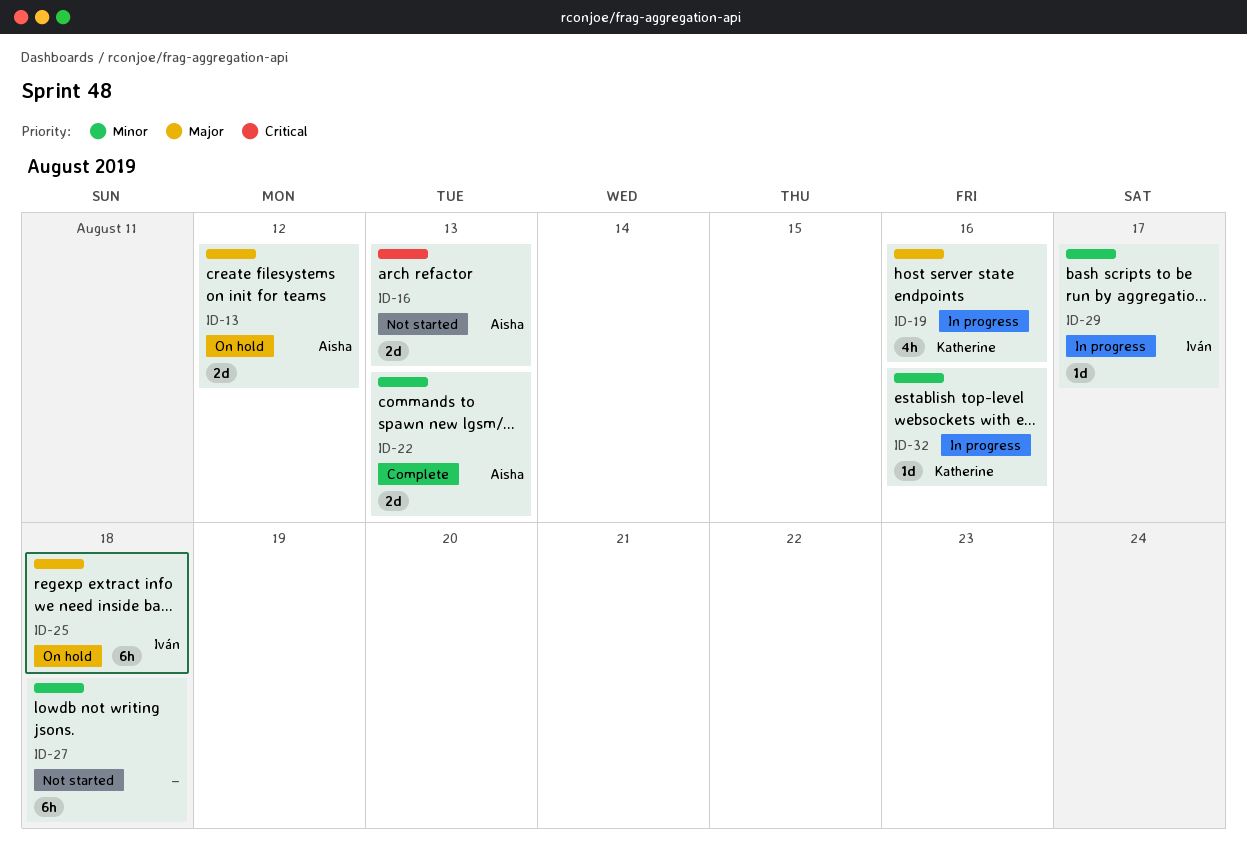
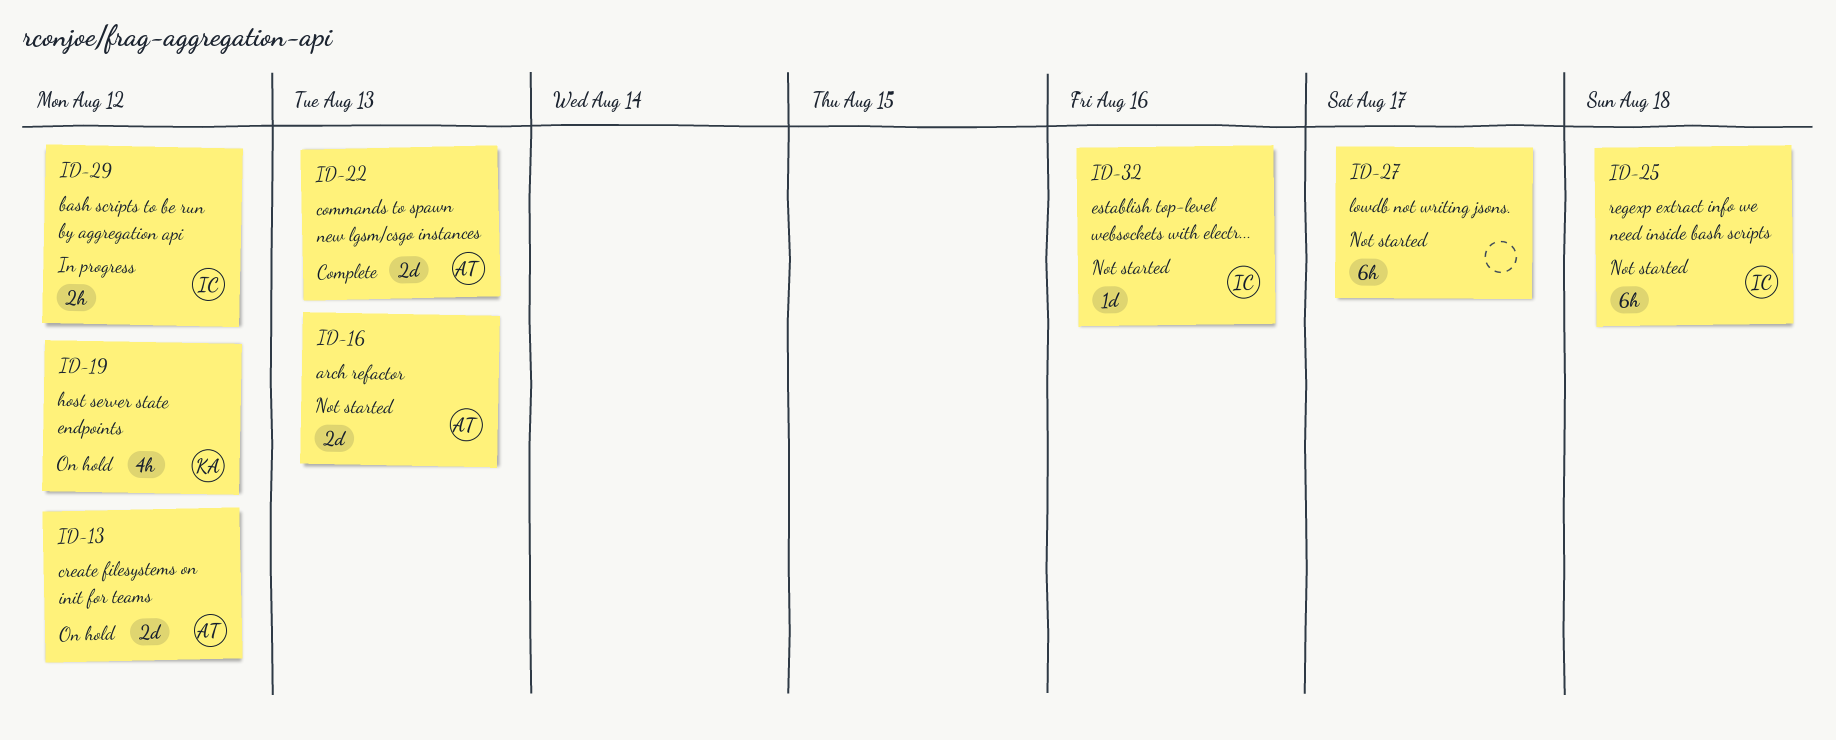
ID-19, status: In progress -> On hold
ID-19, due: Aug 16 -> Aug 12
ID-25, status: On hold -> Not started
ID-27, due: Aug 18 -> Aug 17
ID-29, estimate: 1d -> 2h
ID-29, due: Aug 17 -> Aug 12
ID-32, status: In progress -> Not started
ID-32, owner: Katherine -> Iván

